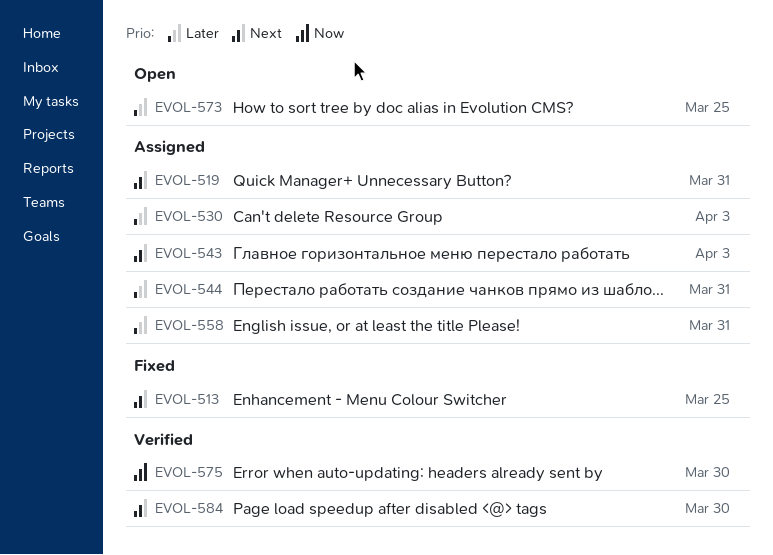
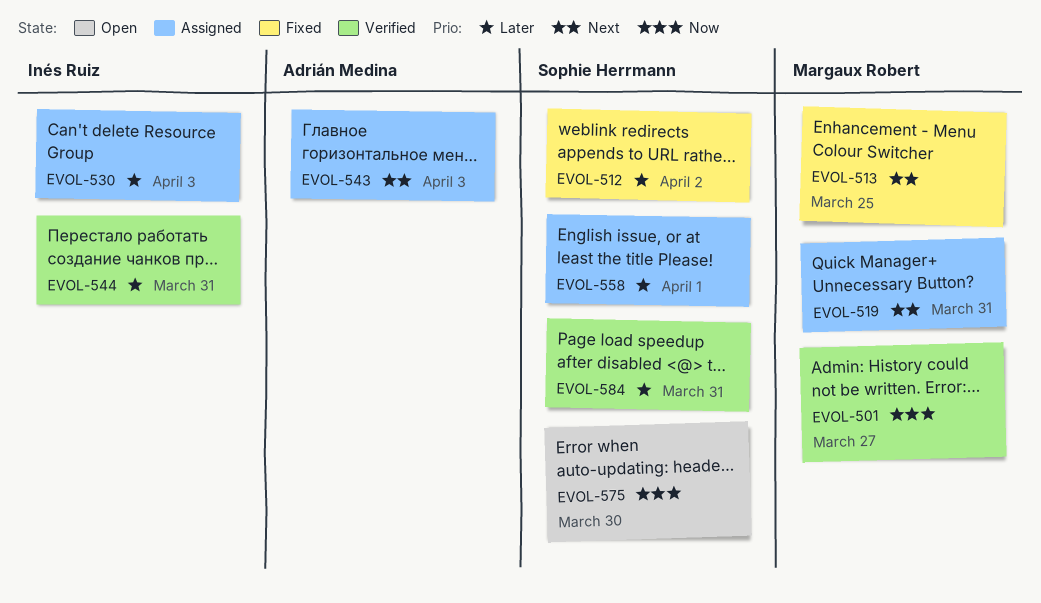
EVOL-501: none -> present
EVOL-512: none -> present
EVOL-544, status: Assigned -> Verified
EVOL-558, due: Mar 31 -> Apr 1
EVOL-573: present -> none
EVOL-575, status: Verified -> Open
EVOL-584, priority: Next -> Later
EVOL-584, due: Mar 30 -> Mar 31

